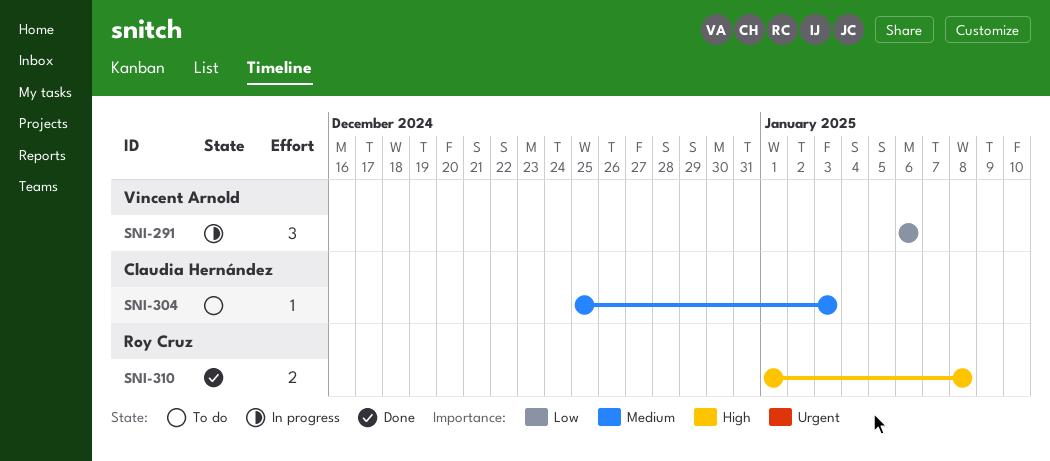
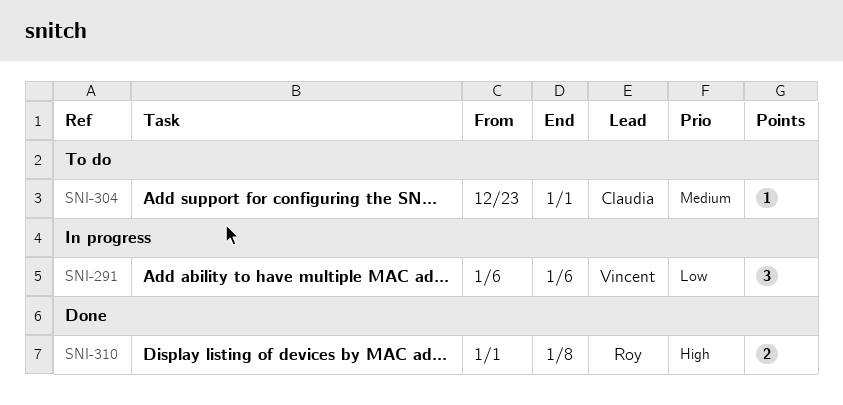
SNI-304, start: Dec 25 -> Dec 23
SNI-304, due: Jan 3 -> Jan 1

